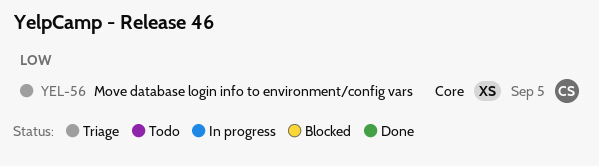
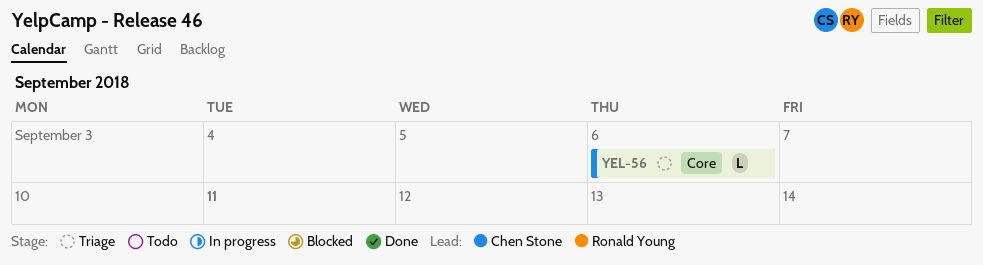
YEL-56, estimate: XS -> L
YEL-56, due: Sep 5 -> Sep 6

